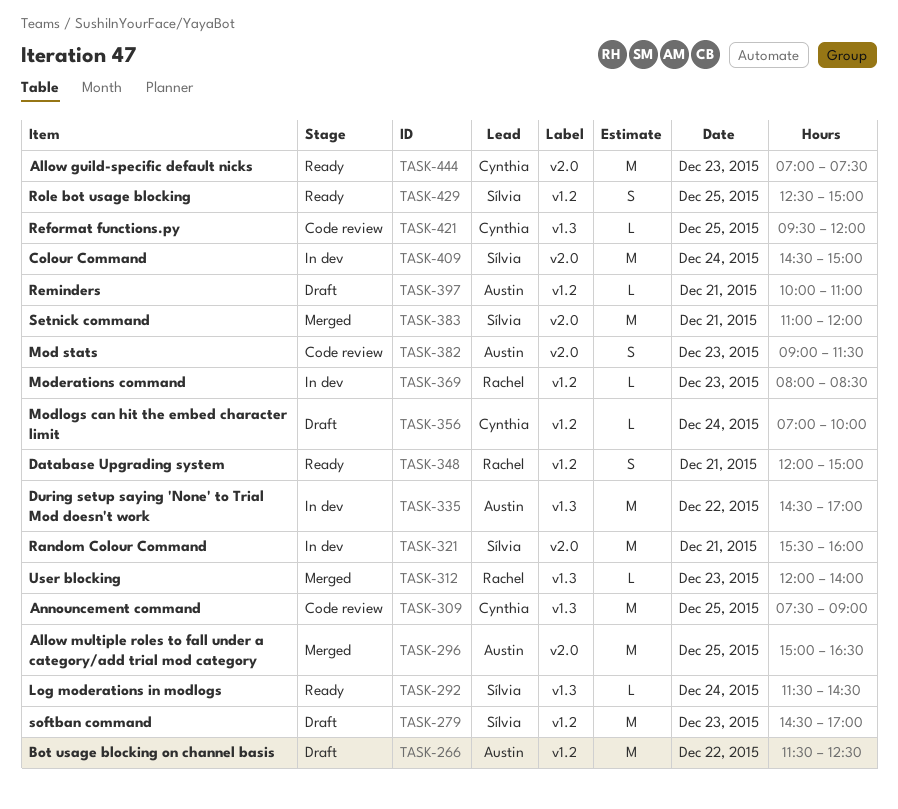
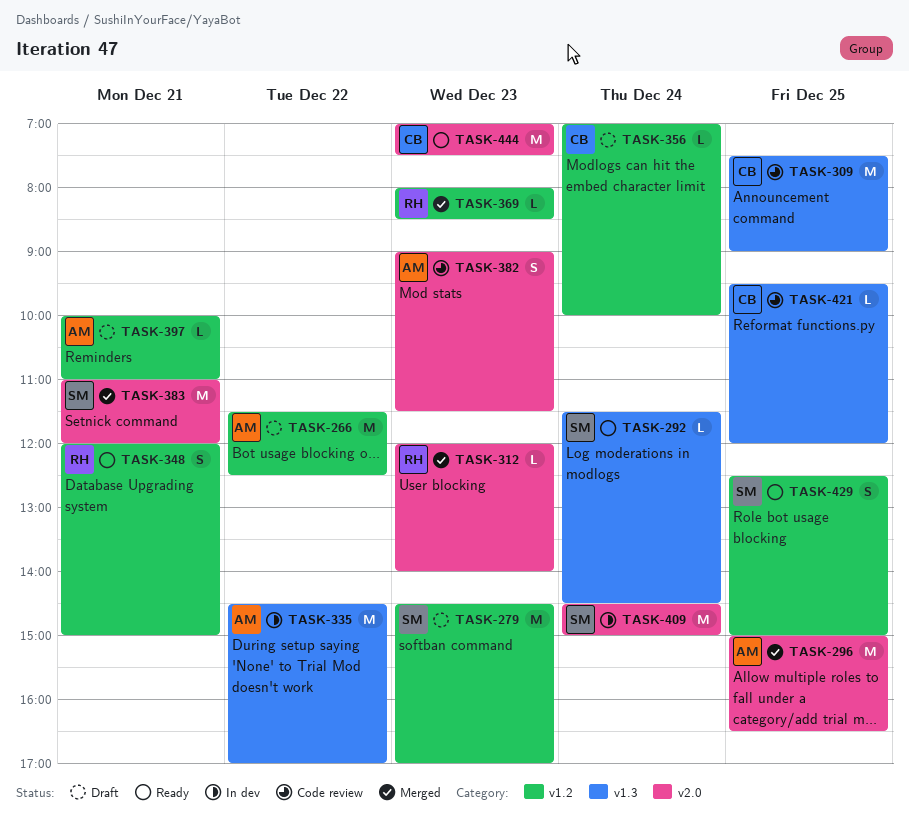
TASK-312, label: v1.3 -> v2.0
TASK-321: present -> none
TASK-369, status: In dev -> Merged

